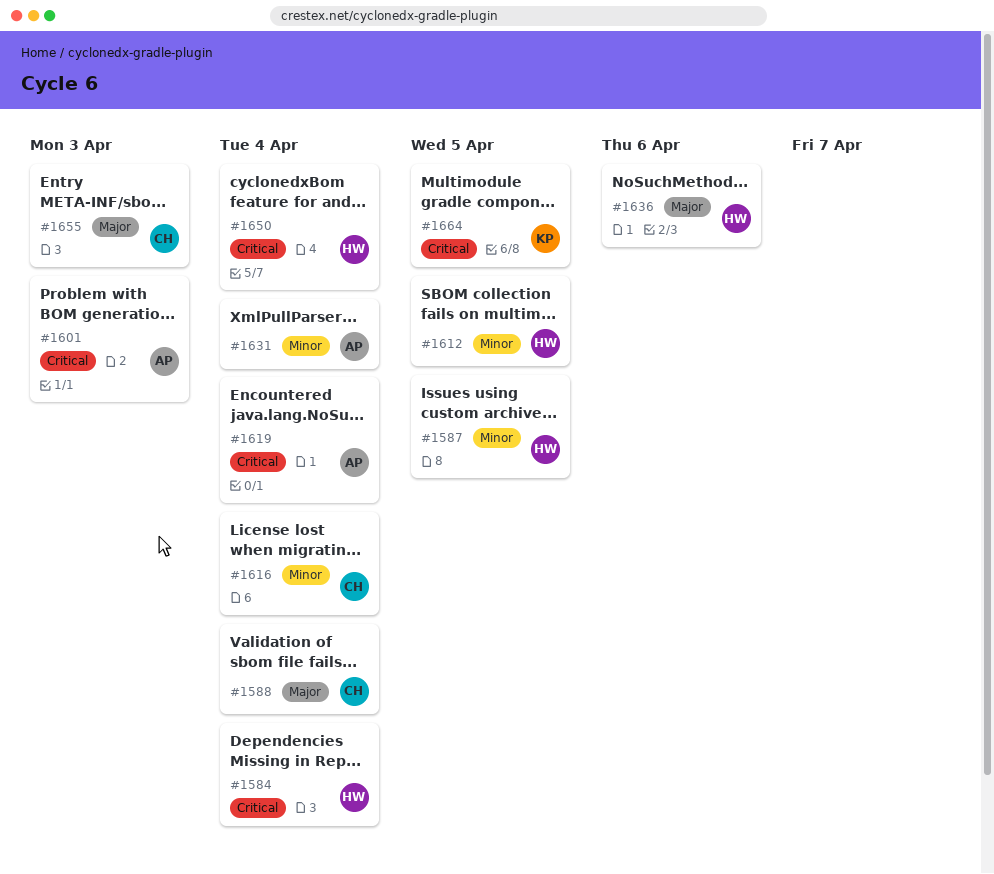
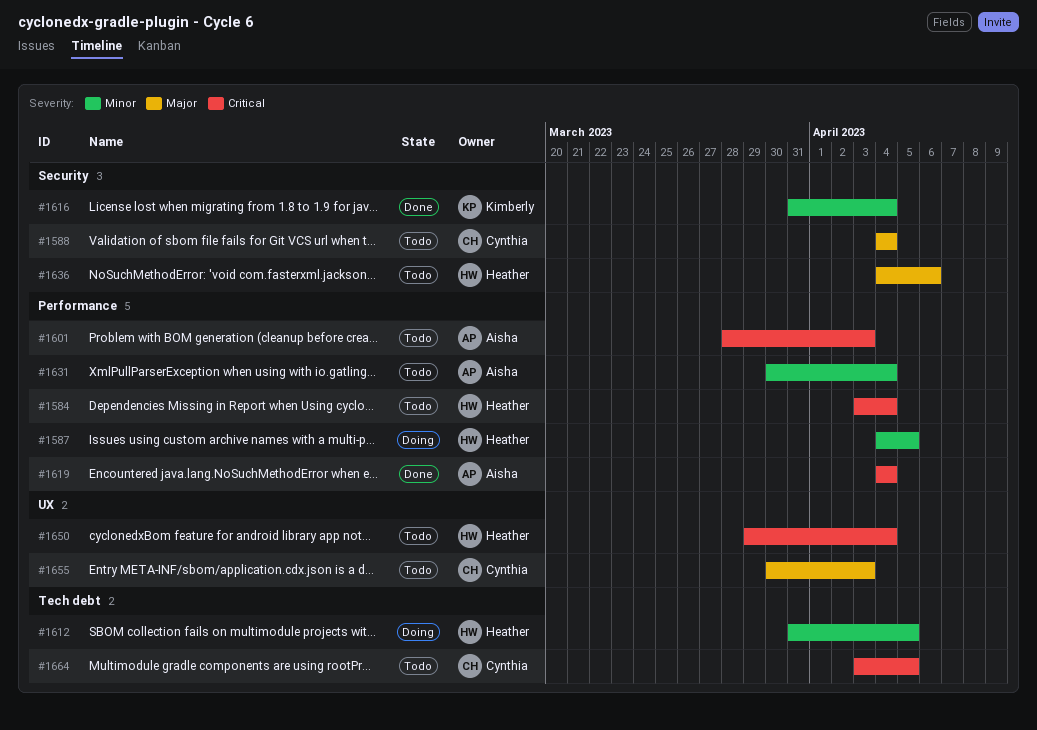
#1616, owner: Cynthia -> Kimberly
#1664, owner: Kimberly -> Cynthia

